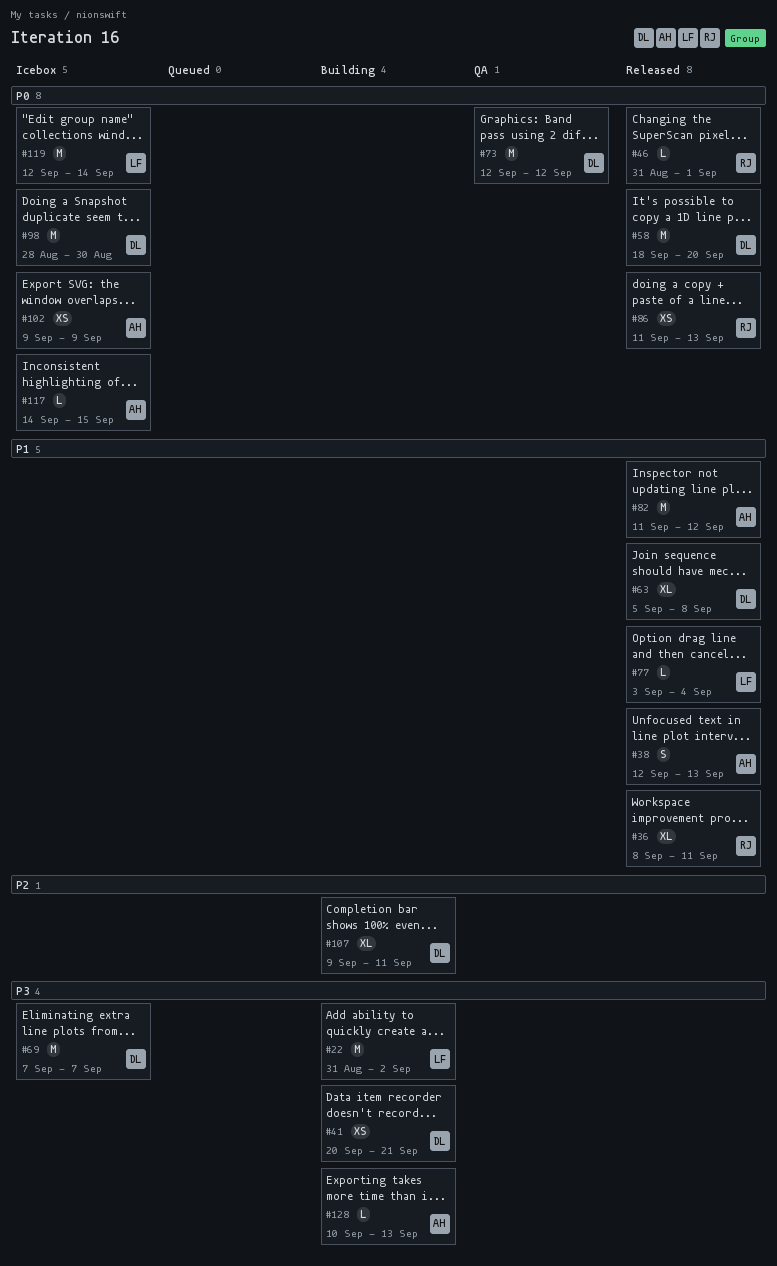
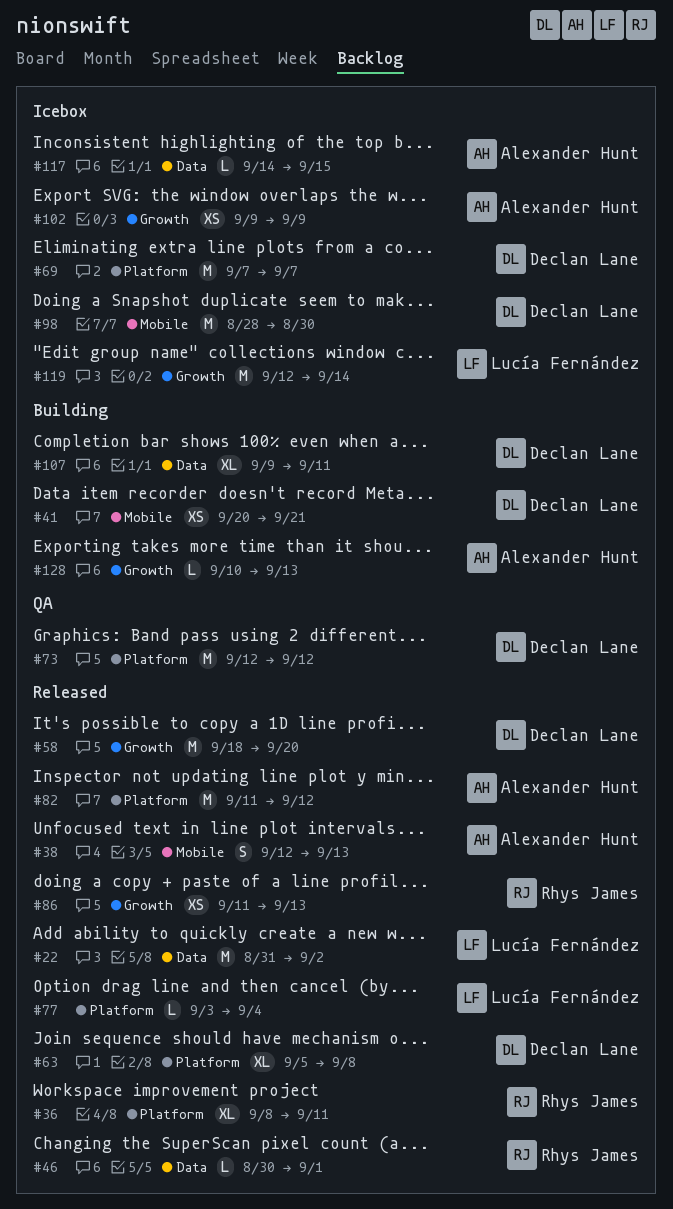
#22, status: Building -> Released
#46, start: Aug 31 -> Aug 30

